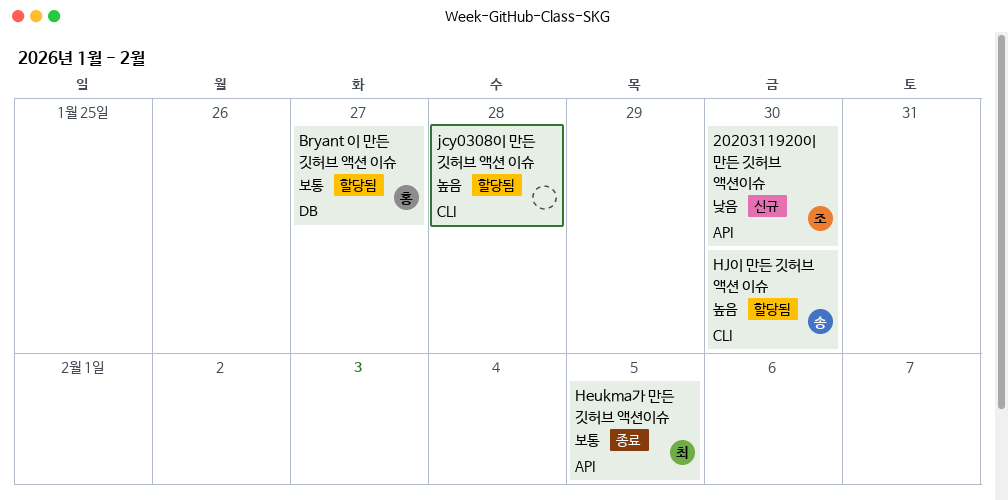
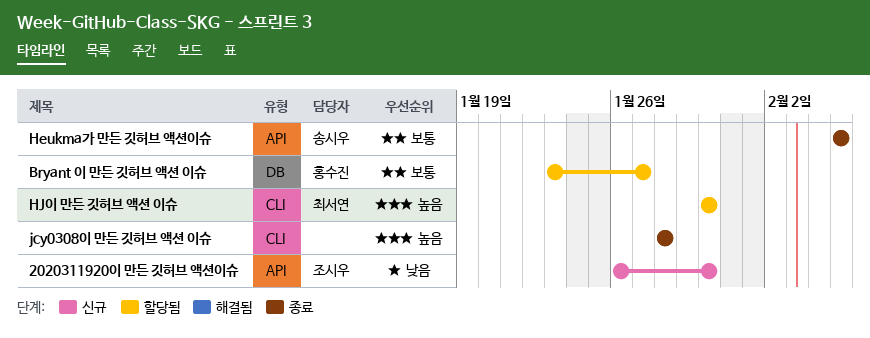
Heukma가 만든 깃허브 액션이슈, owner: 최서연 -> 송시우
HJ이 만든 깃허브 액션 이슈, owner: 송시우 -> 최서연
jcy0308이 만든 깃허브 액션 이슈, status: 할당됨 -> 종료

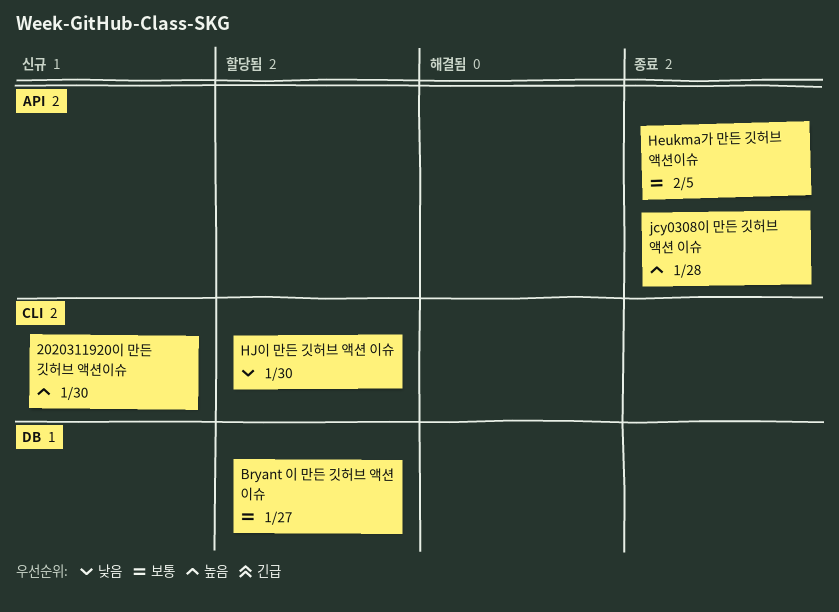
2020311920이 만든 깃허브 액션이슈, priority: 낮음 -> 높음
2020311920이 만든 깃허브 액션이슈, label: API -> CLI
HJ이 만든 깃허브 액션 이슈, priority: 높음 -> 낮음
jcy0308이 만든 깃허브 액션 이슈, label: CLI -> API

